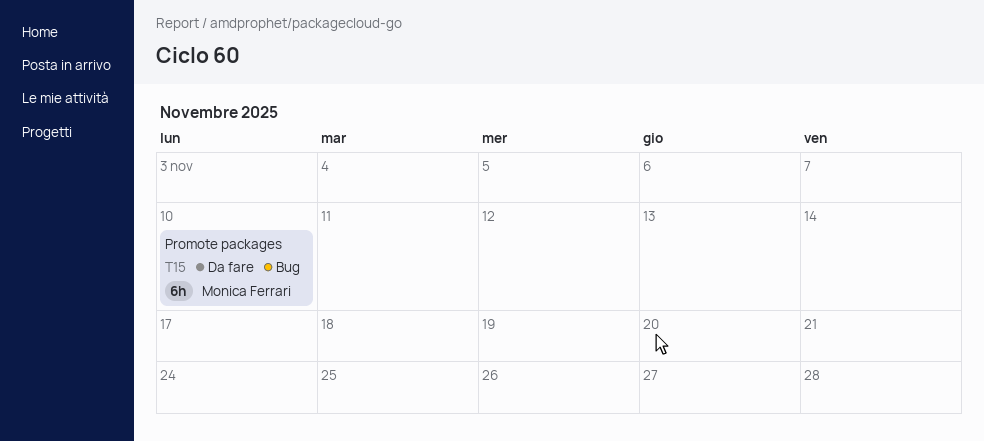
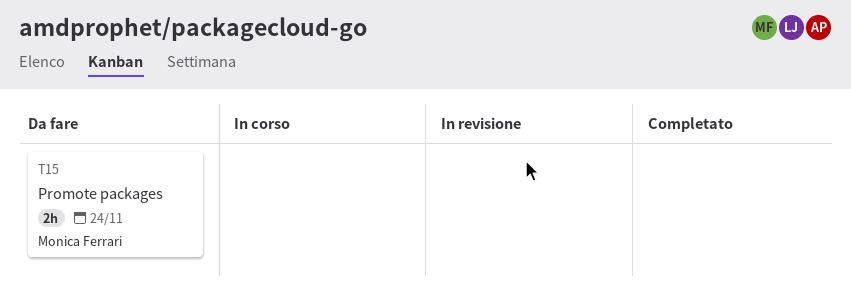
T15, estimate: 6h -> 2h
T15, due: Nov 10 -> Nov 24

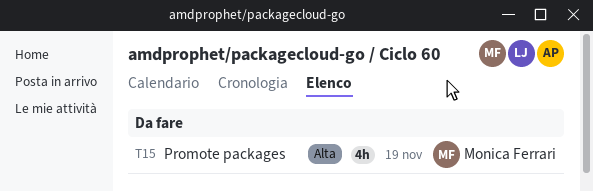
T15, estimate: 2h -> 4h
T15, due: Nov 24 -> Nov 19

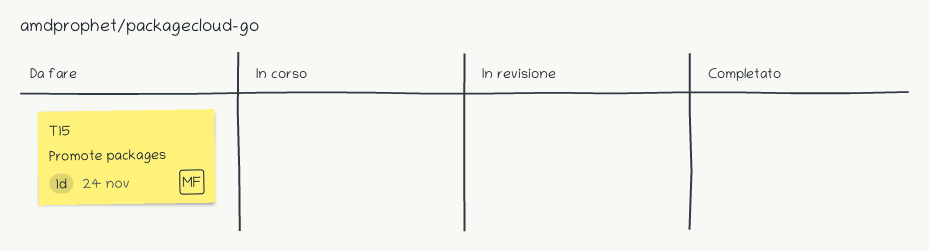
T15, estimate: 4h -> 1d
T15, due: Nov 19 -> Nov 24

